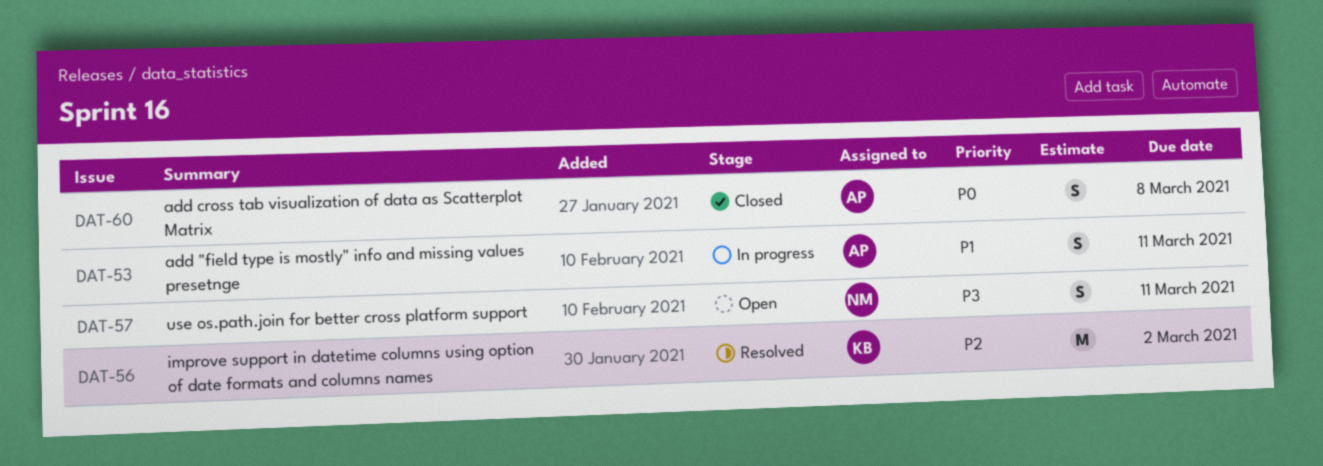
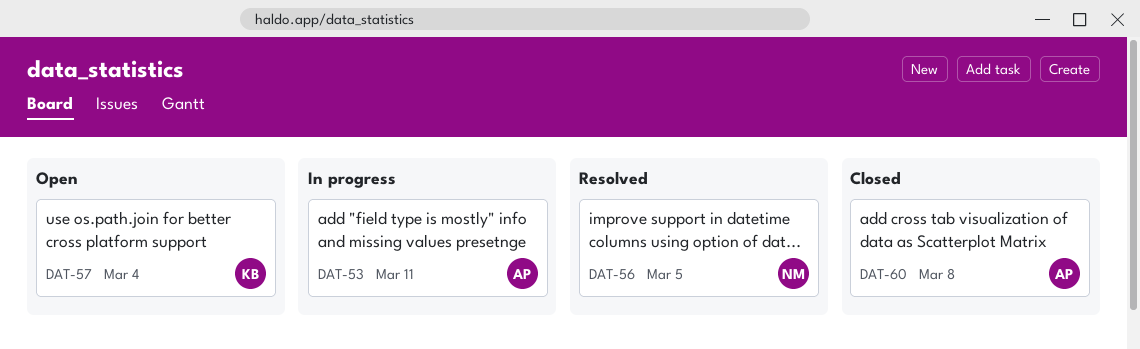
DAT-56, owner: KB -> NM
DAT-56, due: Mar 2 -> Mar 5
DAT-57, owner: NM -> KB
DAT-57, due: Mar 11 -> Mar 4

